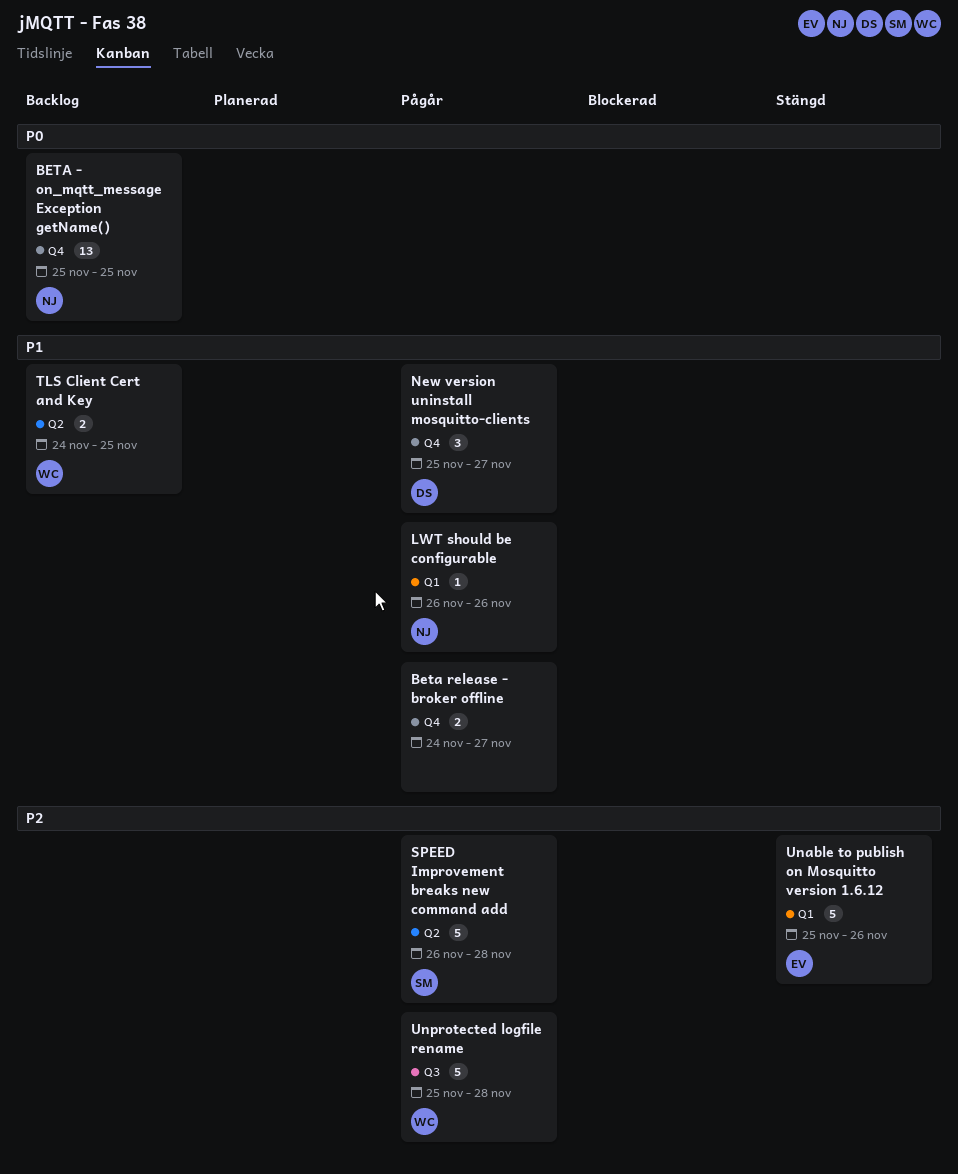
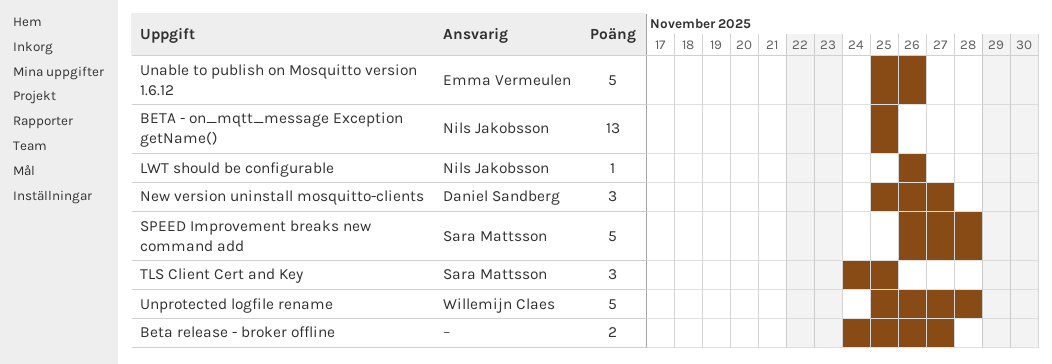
TLS Client Cert and Key, owner: Willemijn Claes -> Sara Mattsson
TLS Client Cert and Key, estimate: 2 -> 3

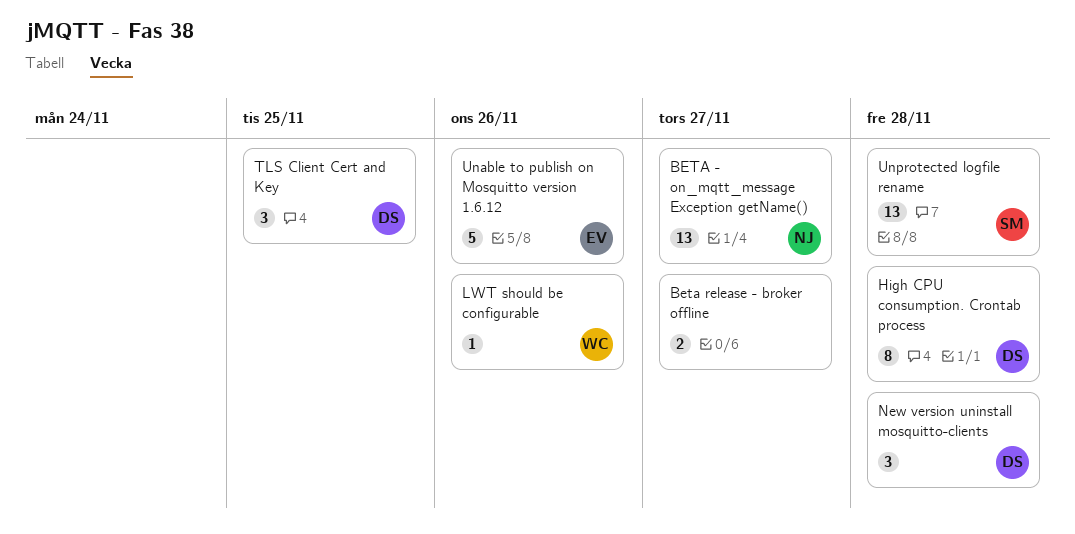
BETA - on_mqtt_message Exception getName(), due: Nov 25 -> Nov 27
High CPU consumption. Crontab process: none -> present
LWT should be configurable, owner: Nils Jakobsson -> Willemijn Claes
New version uninstall mosquitto-clients, due: Nov 27 -> Nov 28
SPEED Improvement breaks new command add: present -> none
TLS Client Cert and Key, owner: Sara Mattsson -> Daniel Sandberg
Unprotected logfile rename, owner: Willemijn Claes -> Sara Mattsson
Unprotected logfile rename, estimate: 5 -> 13

